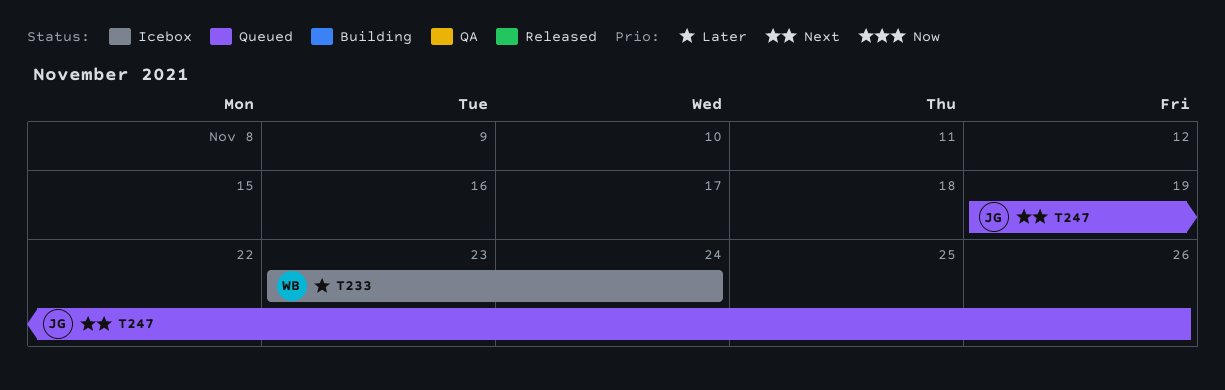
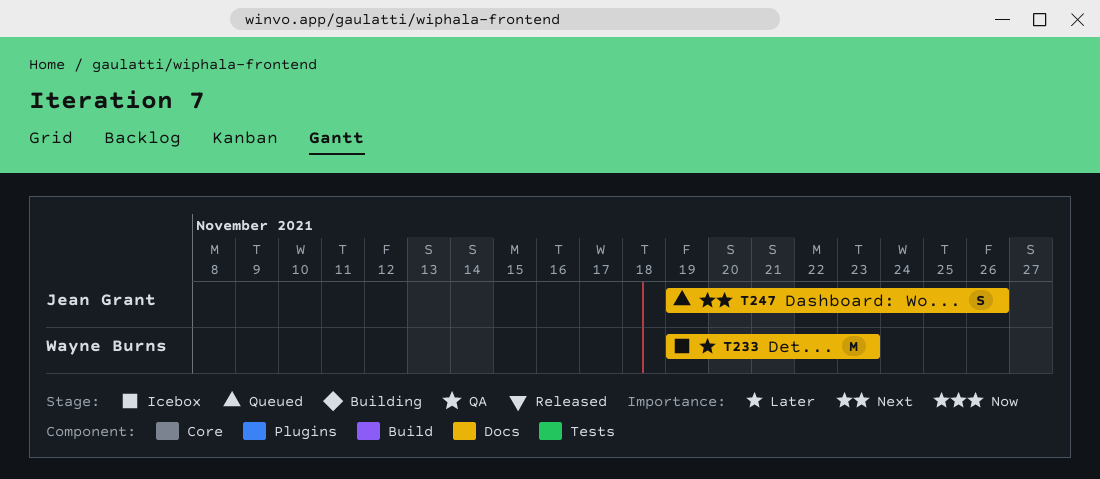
T233, start: Nov 23 -> Nov 19
T233, due: Nov 24 -> Nov 23

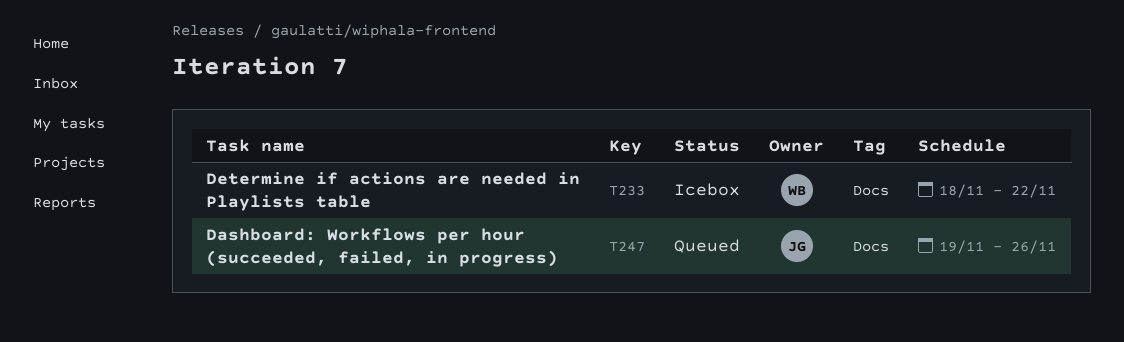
T233, start: Nov 19 -> Nov 18
T233, due: Nov 23 -> Nov 22

